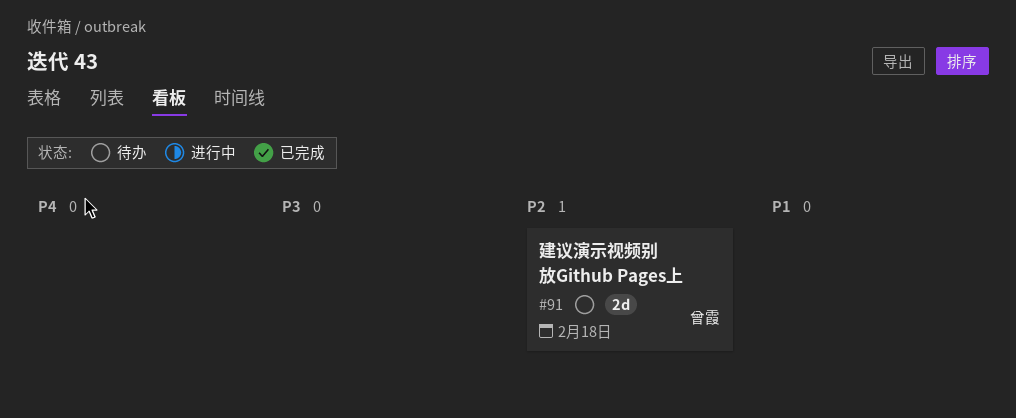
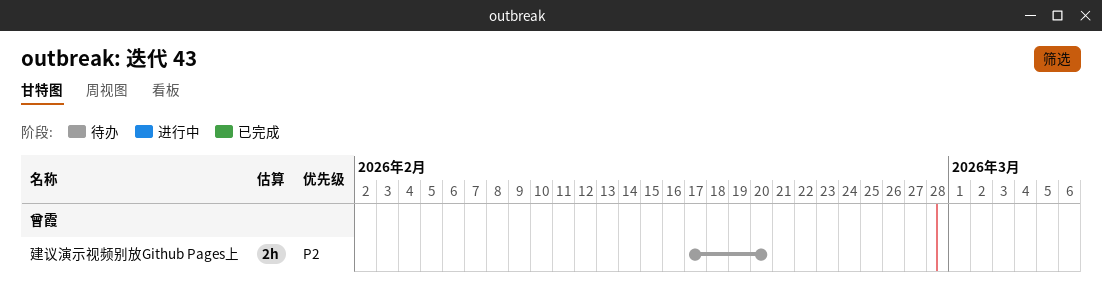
建议演示视频别放Github Pages上, estimate: 2d -> 2h
建议演示视频别放Github Pages上, due: Feb 18 -> Feb 20

